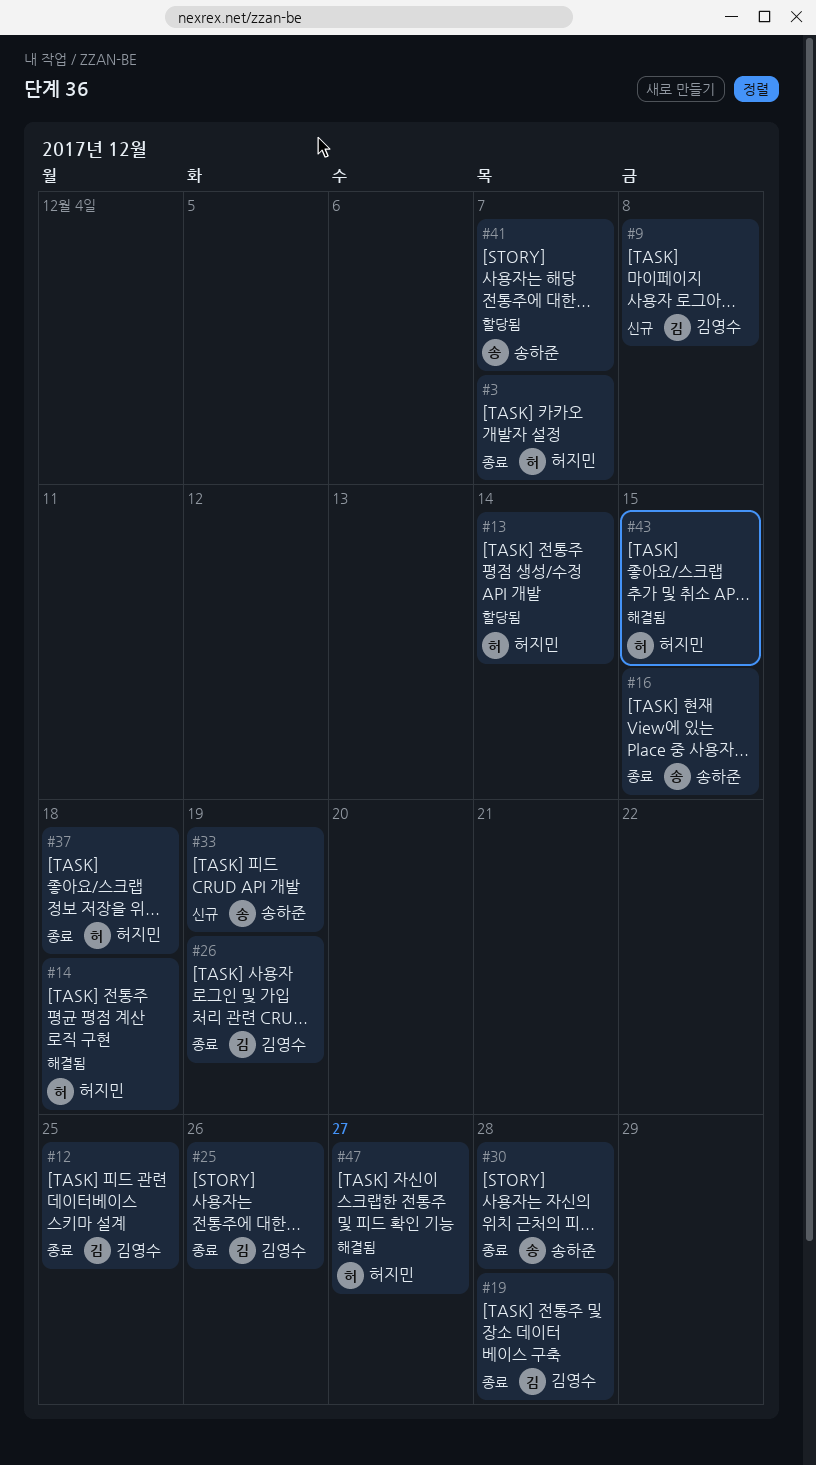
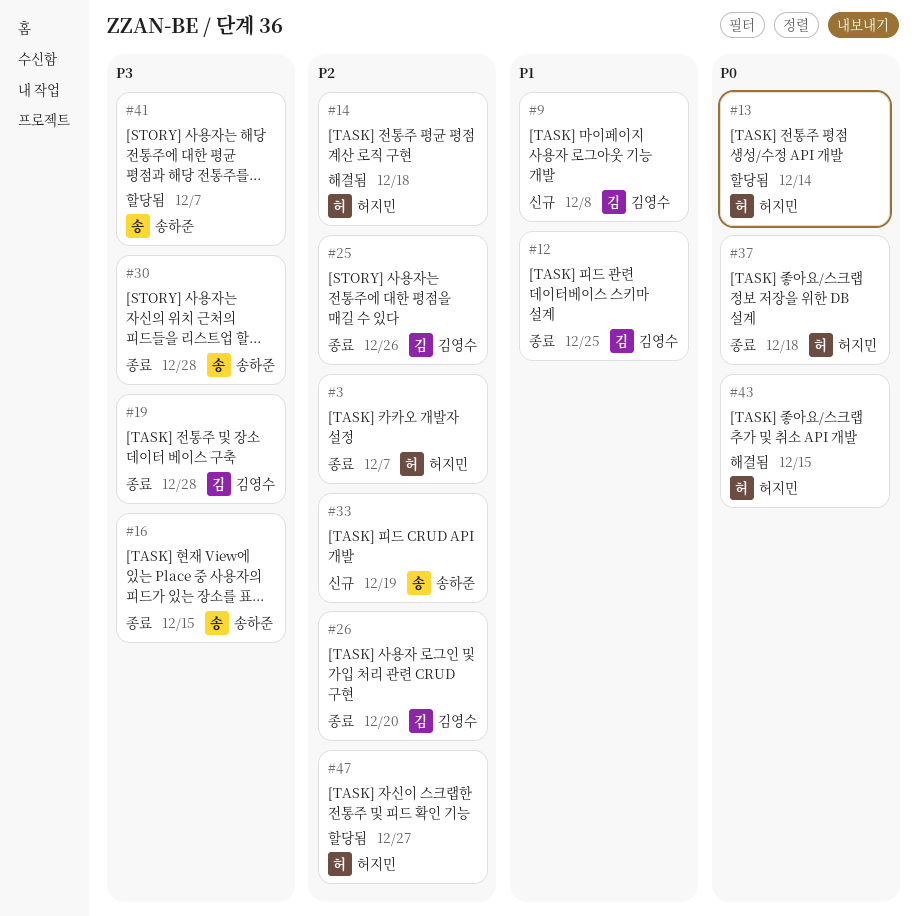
#26, due: Dec 19 -> Dec 20
#47, status: 해결됨 -> 할당됨

